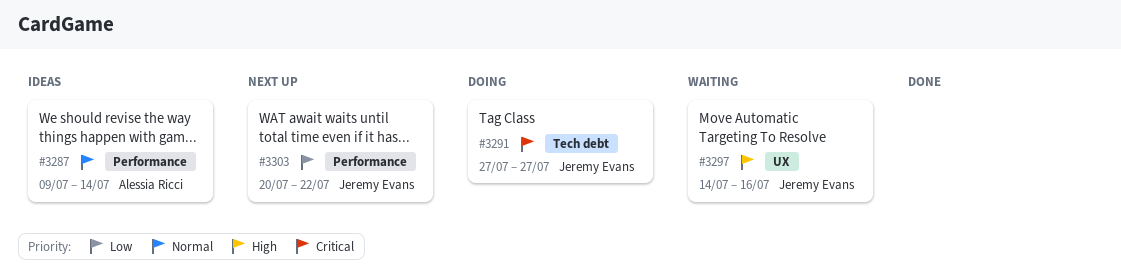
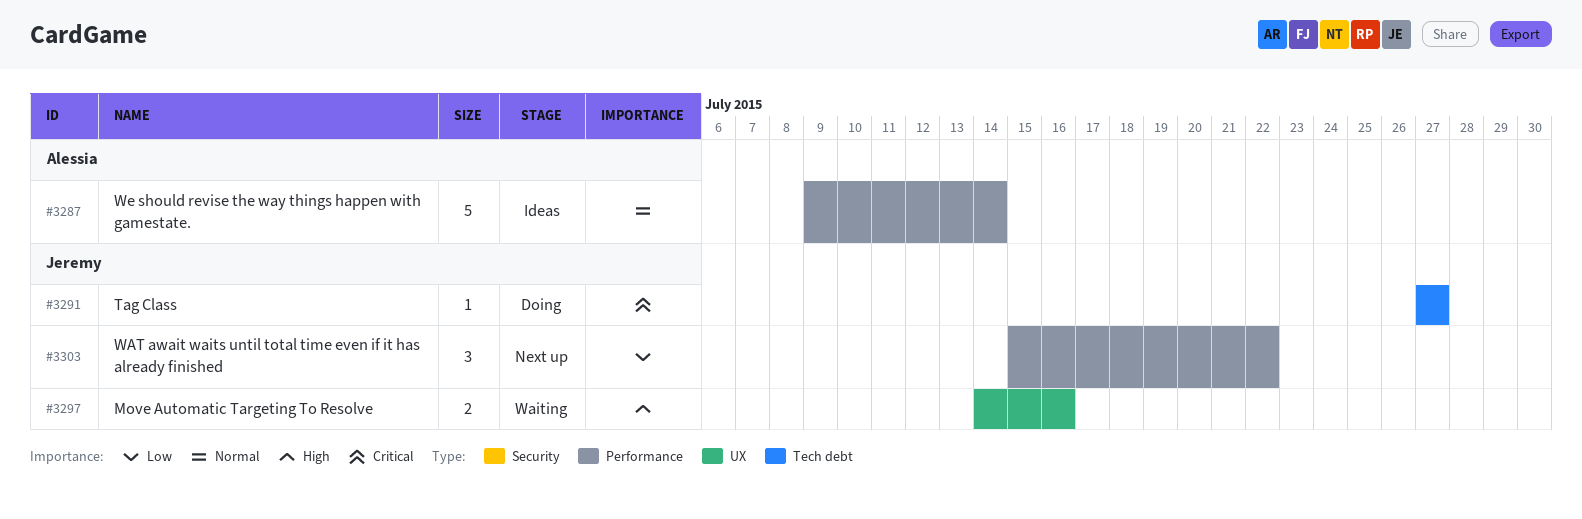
#3303, start: Jul 20 -> Jul 15

